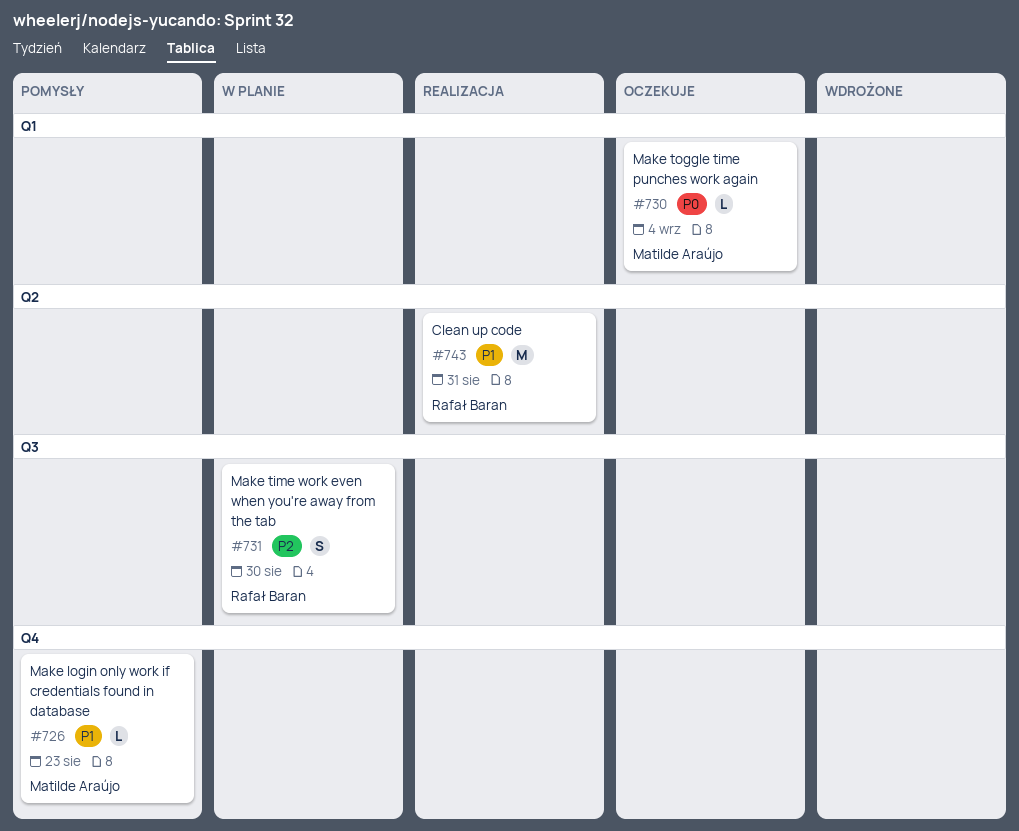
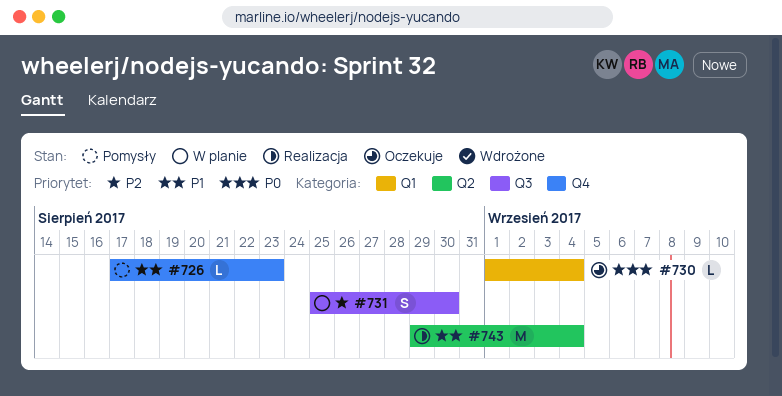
#743, due: Aug 31 -> Sep 4

